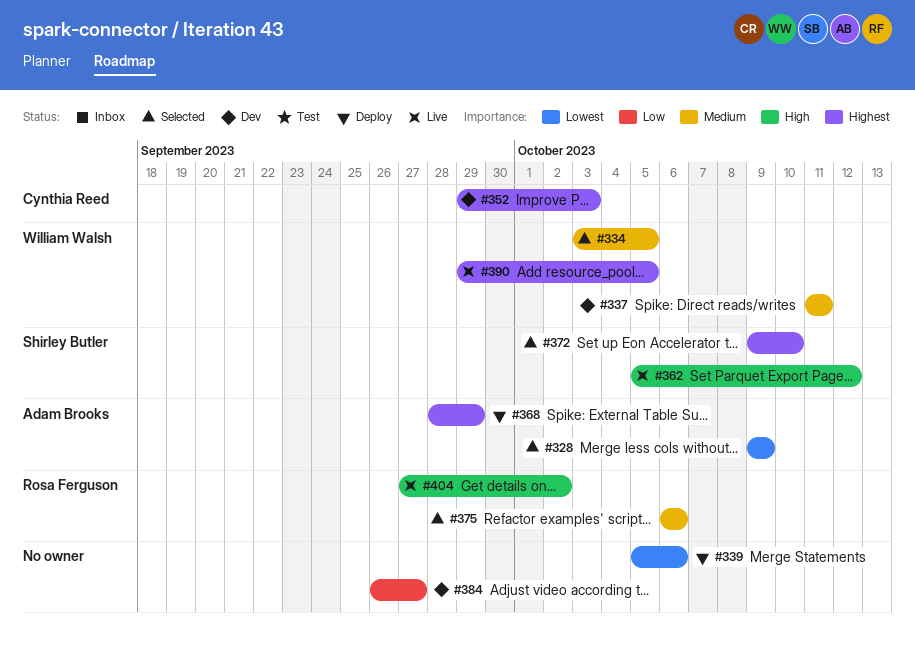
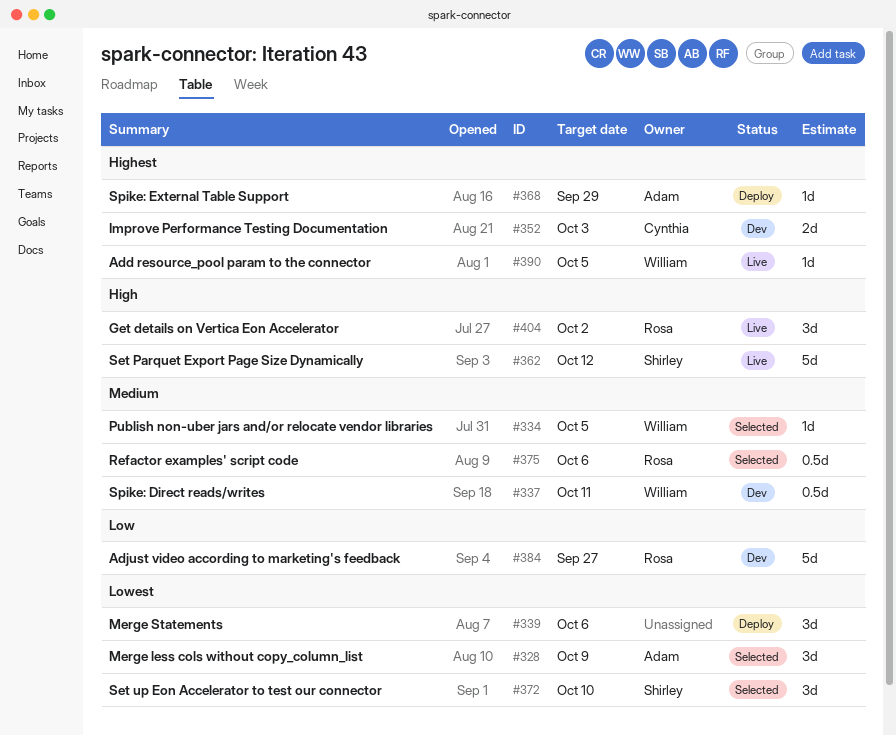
#372, priority: Highest -> Lowest
#384, owner: none -> Rosa Ferguson

